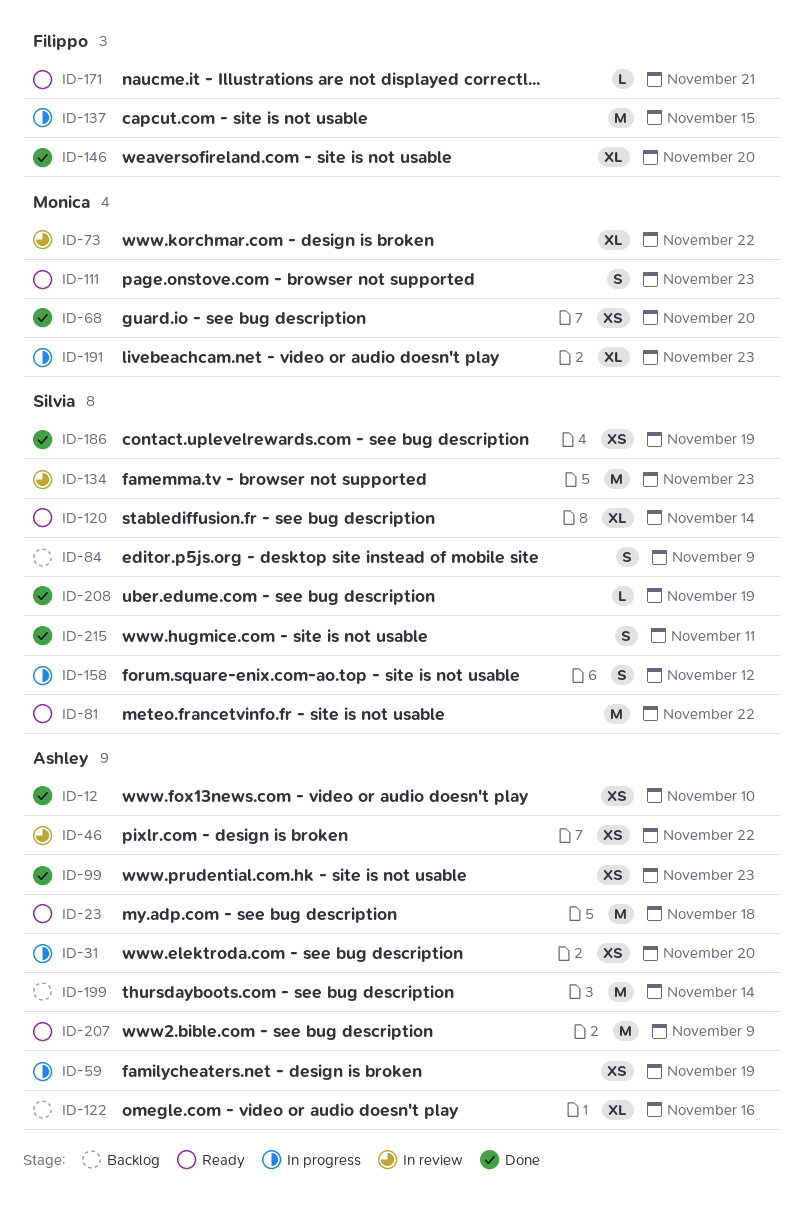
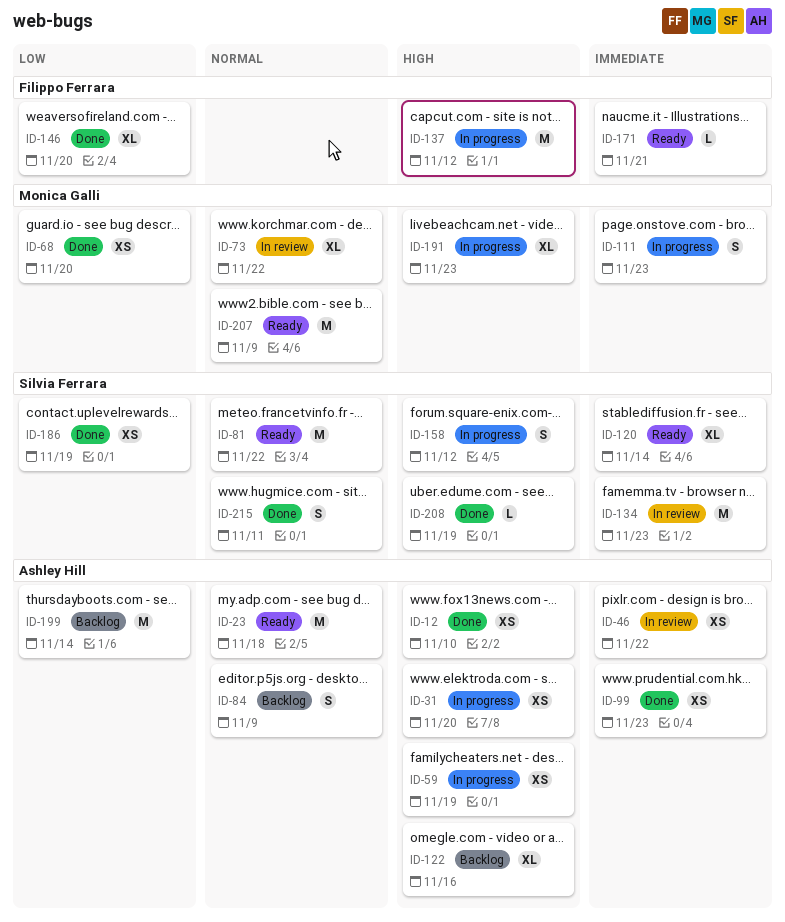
ID-84, owner: Silvia Ferrara -> Ashley Hill
ID-111, status: Ready -> In progress
ID-137, due: Nov 15 -> Nov 12
ID-207, owner: Ashley Hill -> Monica Galli

